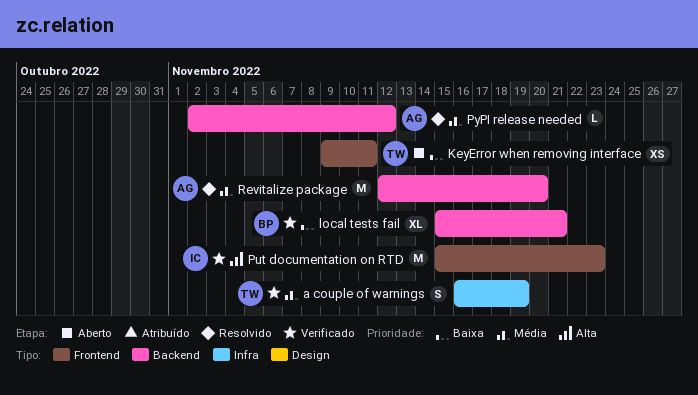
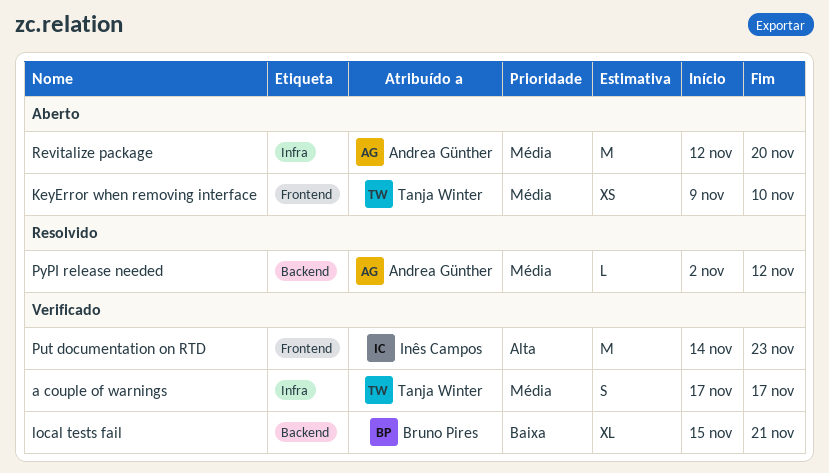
a couple of warnings, start: Nov 16 -> Nov 17
a couple of warnings, due: Nov 19 -> Nov 17
KeyError when removing interface, priority: Baixa -> Média
KeyError when removing interface, due: Nov 11 -> Nov 10
Put documentation on RTD, start: Nov 15 -> Nov 14
Revitalize package, status: Resolvido -> Aberto
Revitalize package, label: Backend -> Infra

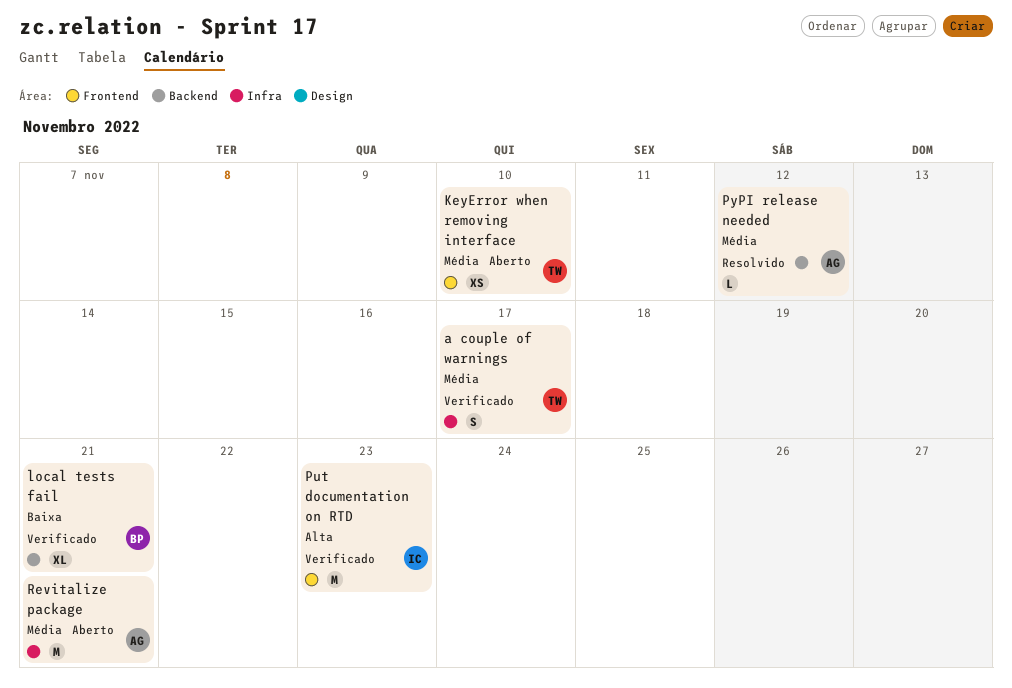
Revitalize package, due: Nov 20 -> Nov 21

